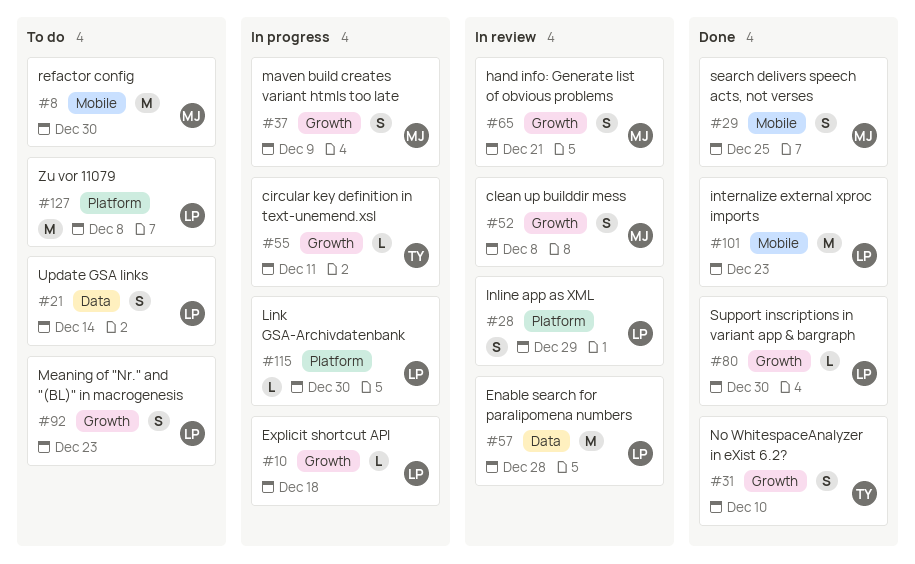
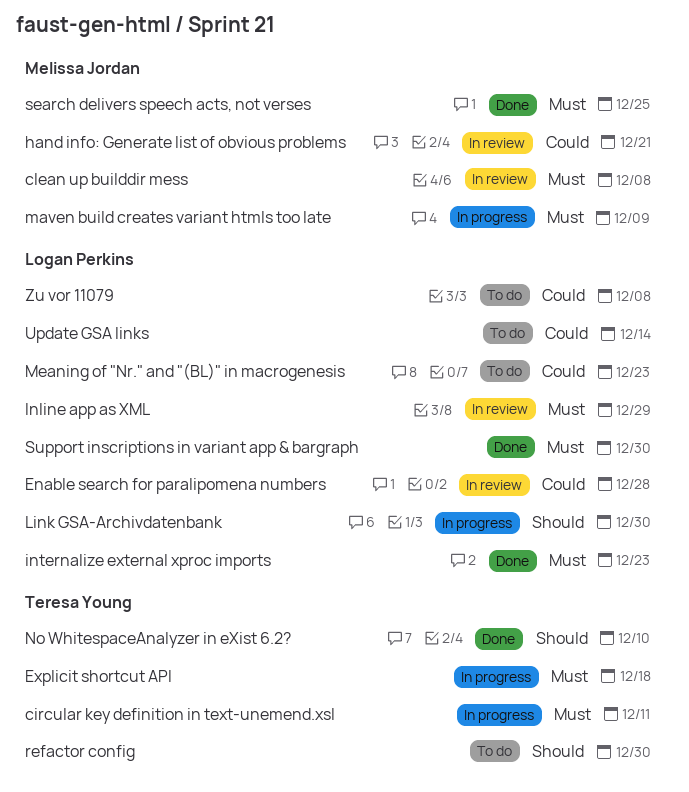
Explicit shortcut API, owner: Logan Perkins -> Teresa Young
refactor config, owner: Melissa Jordan -> Teresa Young

